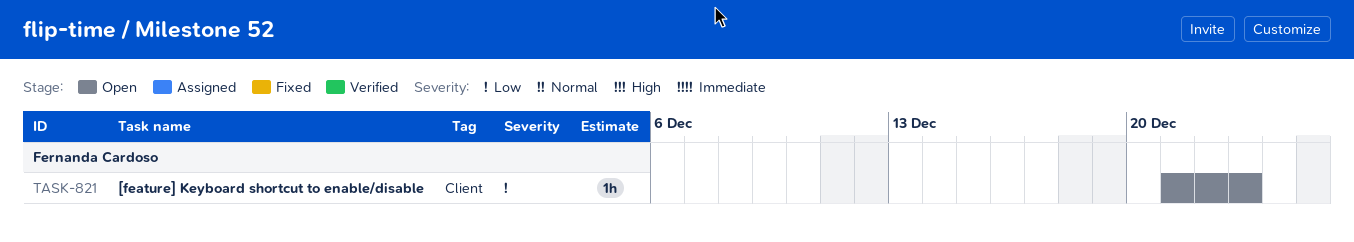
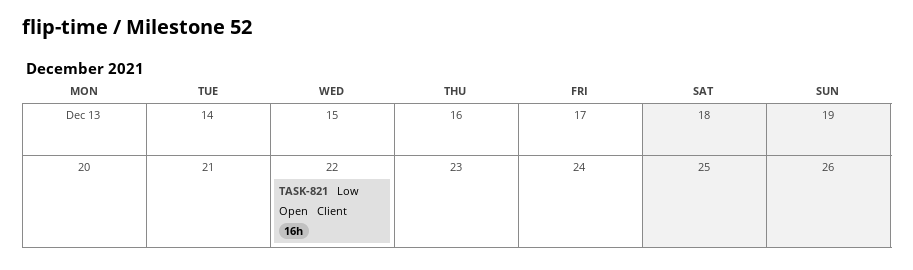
TASK-821, estimate: 1h -> 16h
TASK-821, due: Dec 23 -> Dec 22

